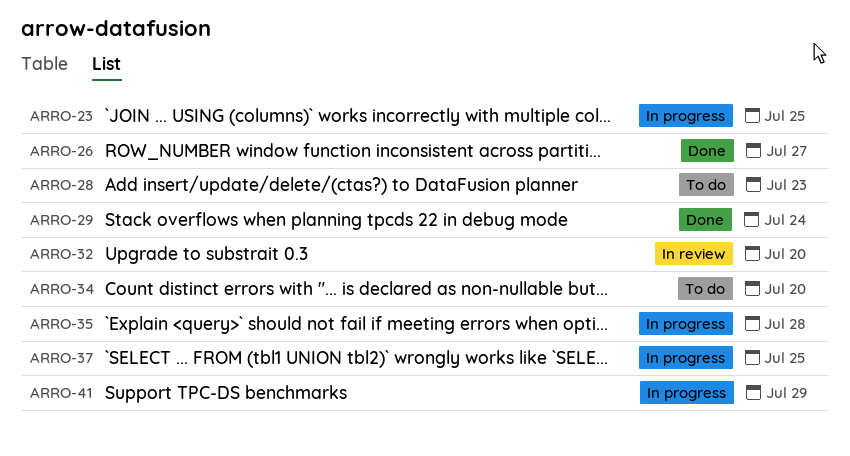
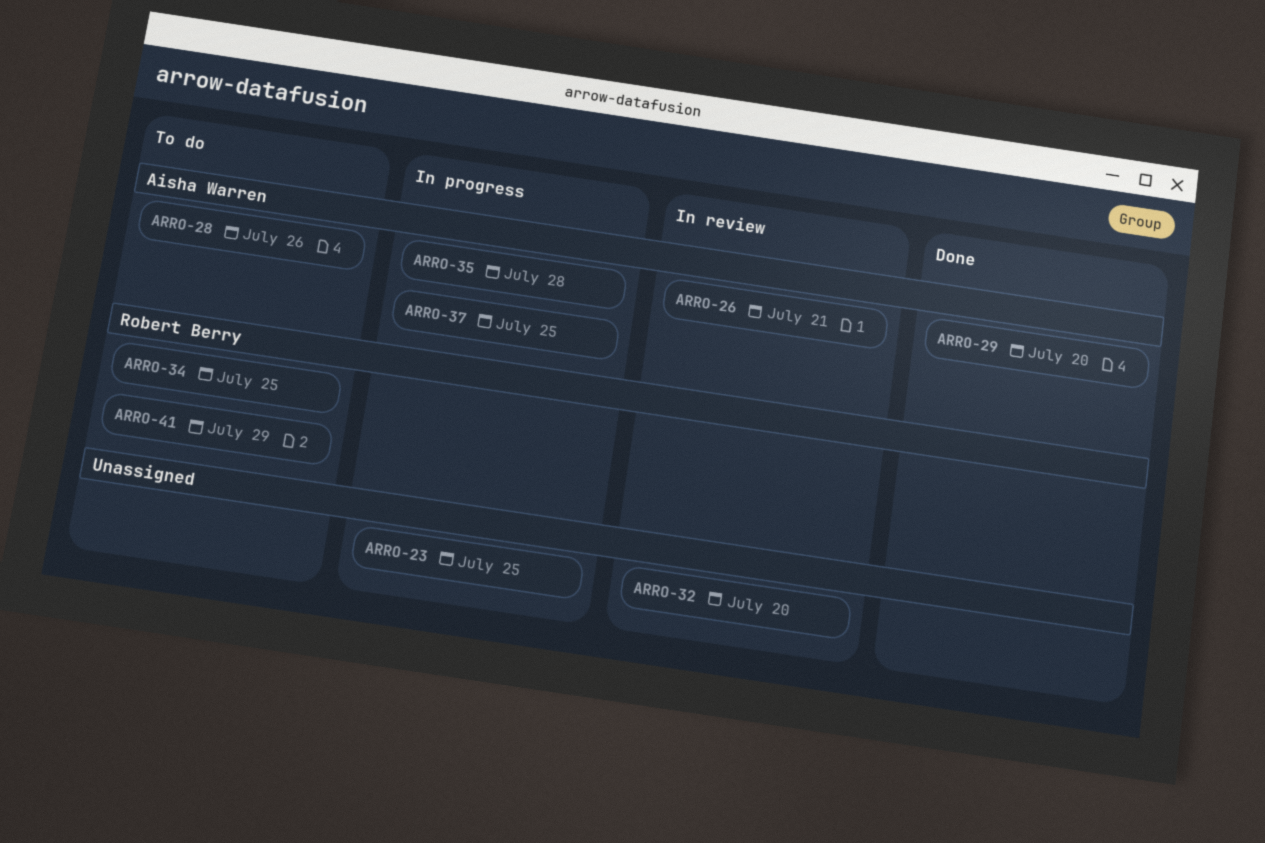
ARRO-26, status: Done -> In review
ARRO-26, due: Jul 27 -> Jul 21
ARRO-28, due: Jul 23 -> Jul 26
ARRO-29, due: Jul 24 -> Jul 20
ARRO-34, due: Jul 20 -> Jul 25
ARRO-41, status: In progress -> To do

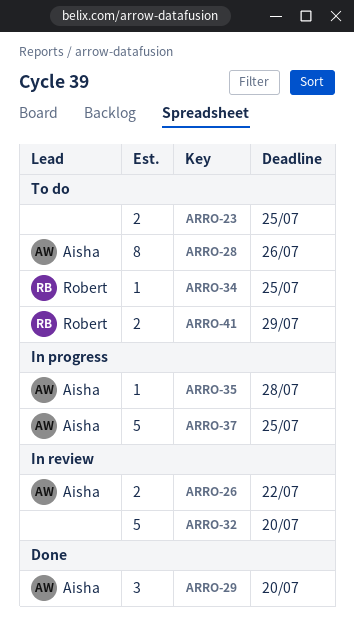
ARRO-23, status: In progress -> To do
ARRO-26, due: Jul 21 -> Jul 22

